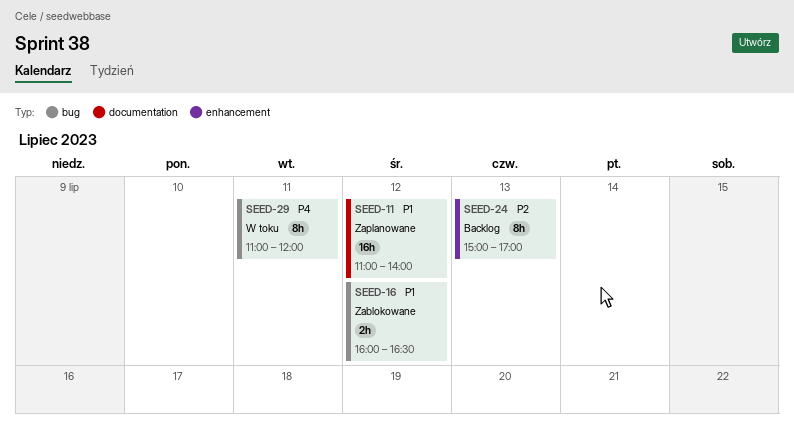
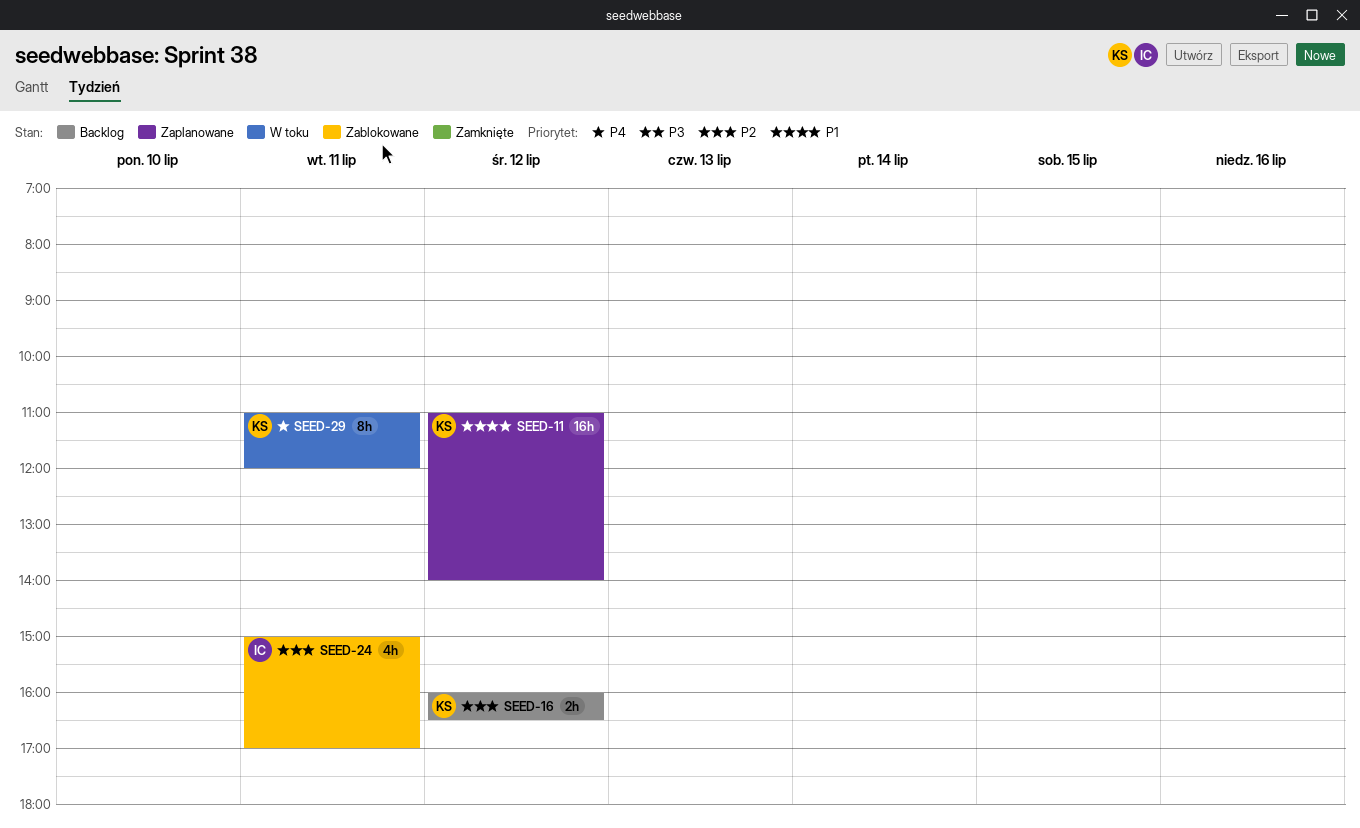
SEED-16, status: Zablokowane -> Backlog
SEED-16, priority: P1 -> P2
SEED-24, status: Backlog -> Zablokowane
SEED-24, estimate: 8h -> 4h
SEED-24, day: Jul 13 -> Jul 11

